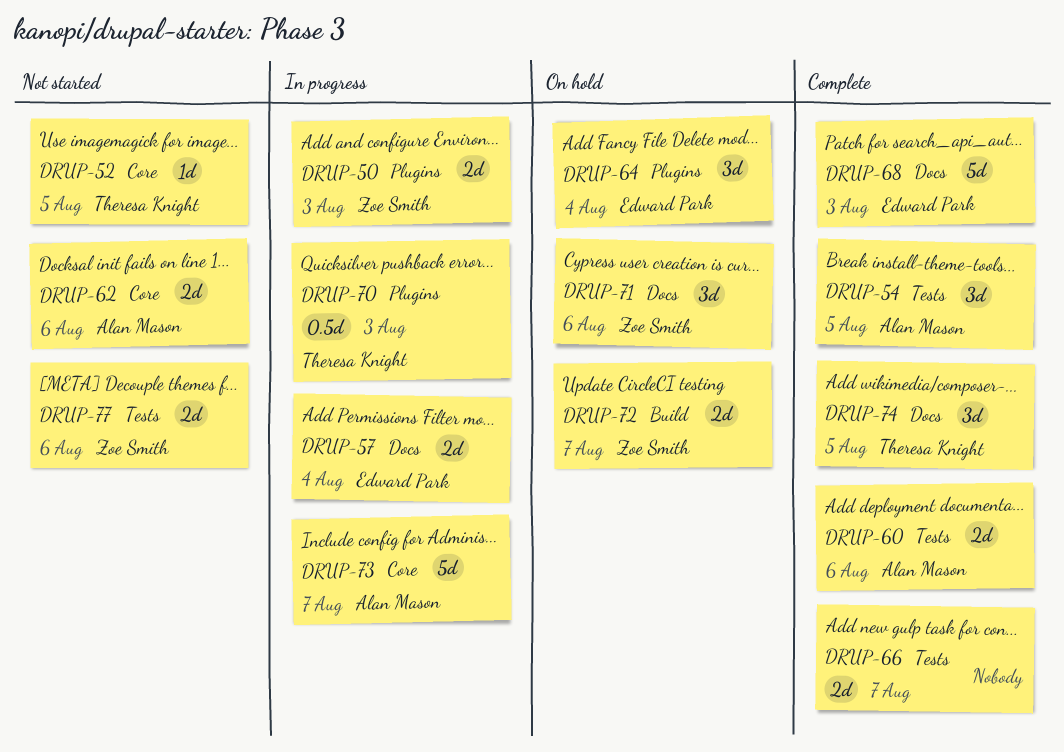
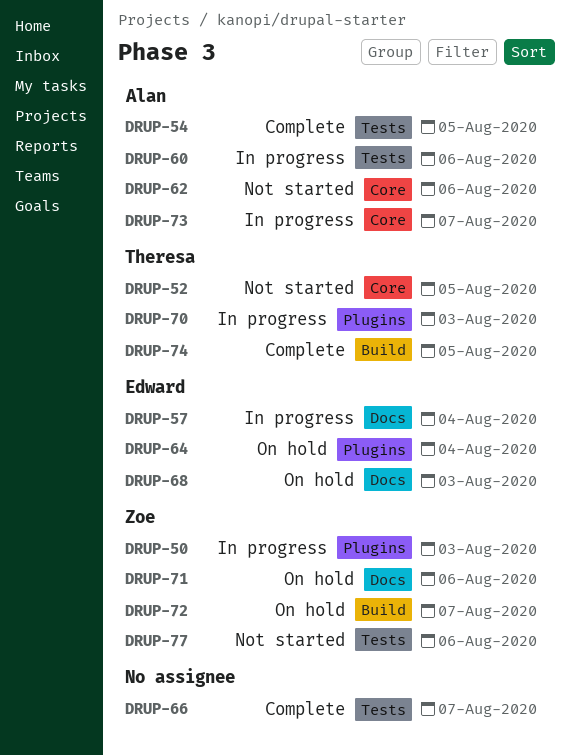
DRUP-60, status: Complete -> In progress
DRUP-68, status: Complete -> On hold
DRUP-74, label: Docs -> Build

